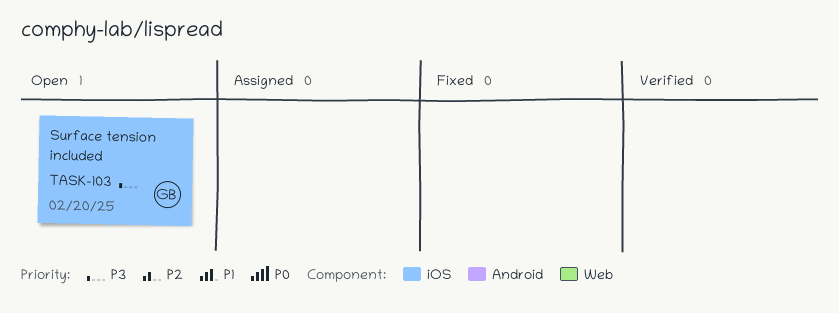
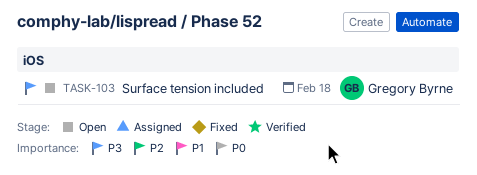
TASK-103, due: Feb 20 -> Feb 18

